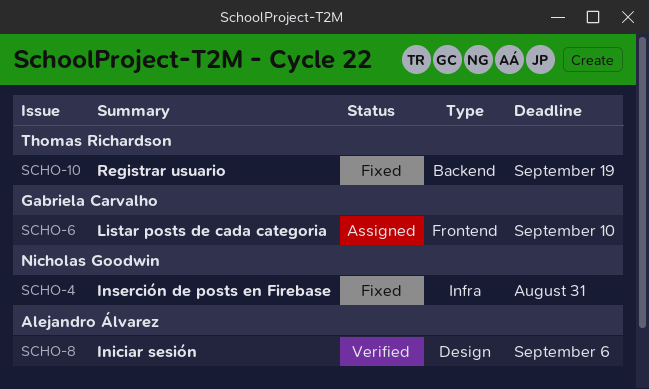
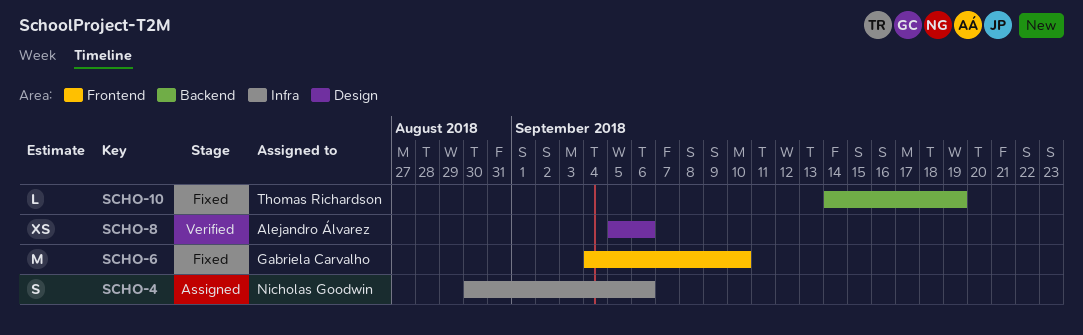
SCHO-4, status: Fixed -> Assigned
SCHO-4, due: Aug 31 -> Sep 6
SCHO-6, status: Assigned -> Fixed

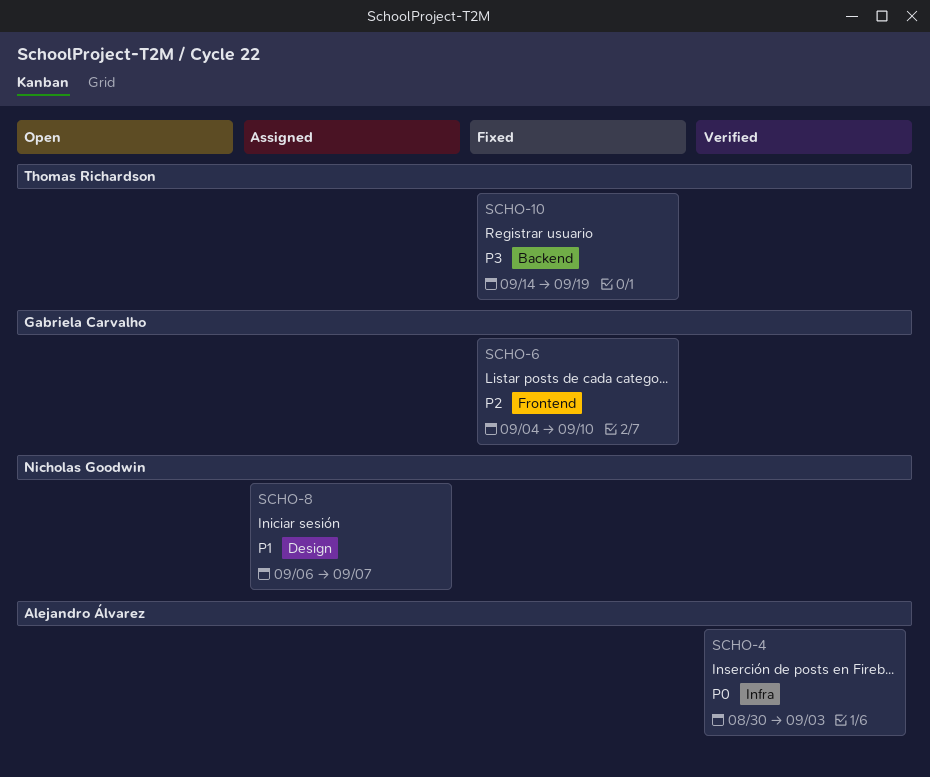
SCHO-4, status: Assigned -> Verified
SCHO-4, owner: Nicholas Goodwin -> Alejandro Álvarez
SCHO-4, due: Sep 6 -> Sep 3
SCHO-8, status: Verified -> Assigned
SCHO-8, owner: Alejandro Álvarez -> Nicholas Goodwin
SCHO-8, start: Sep 5 -> Sep 6
SCHO-8, due: Sep 6 -> Sep 7

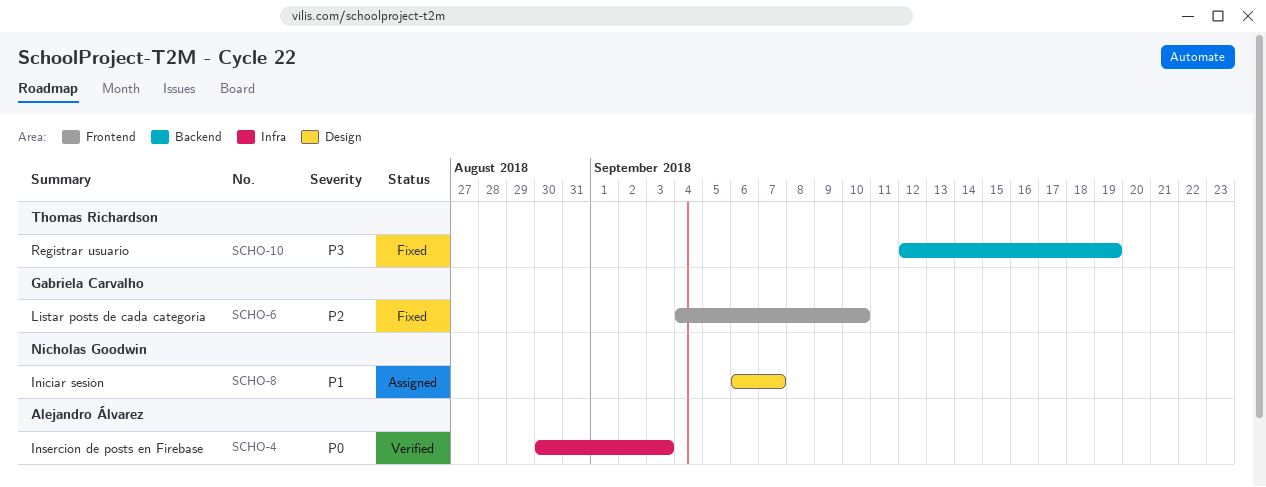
SCHO-10, start: Sep 14 -> Sep 12

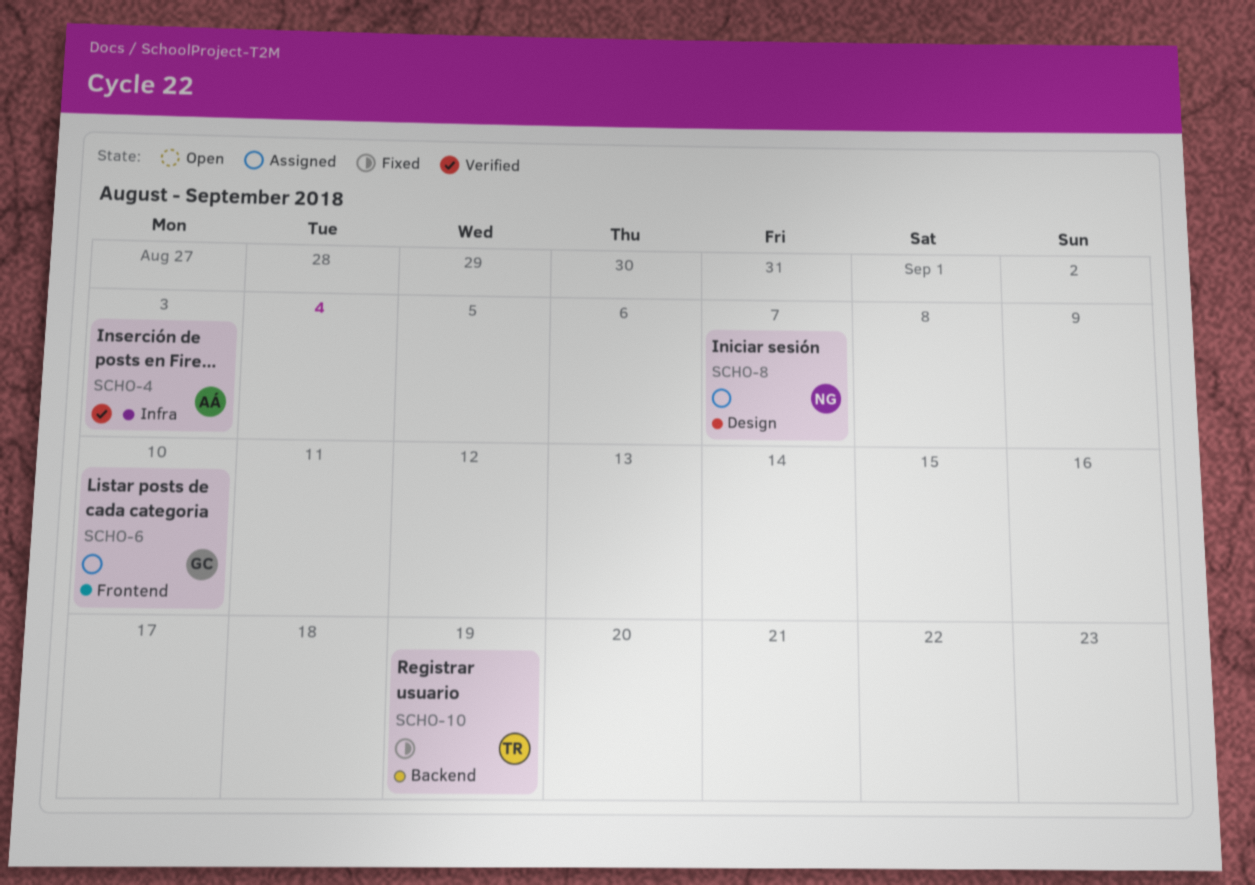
SCHO-6, status: Fixed -> Assigned

